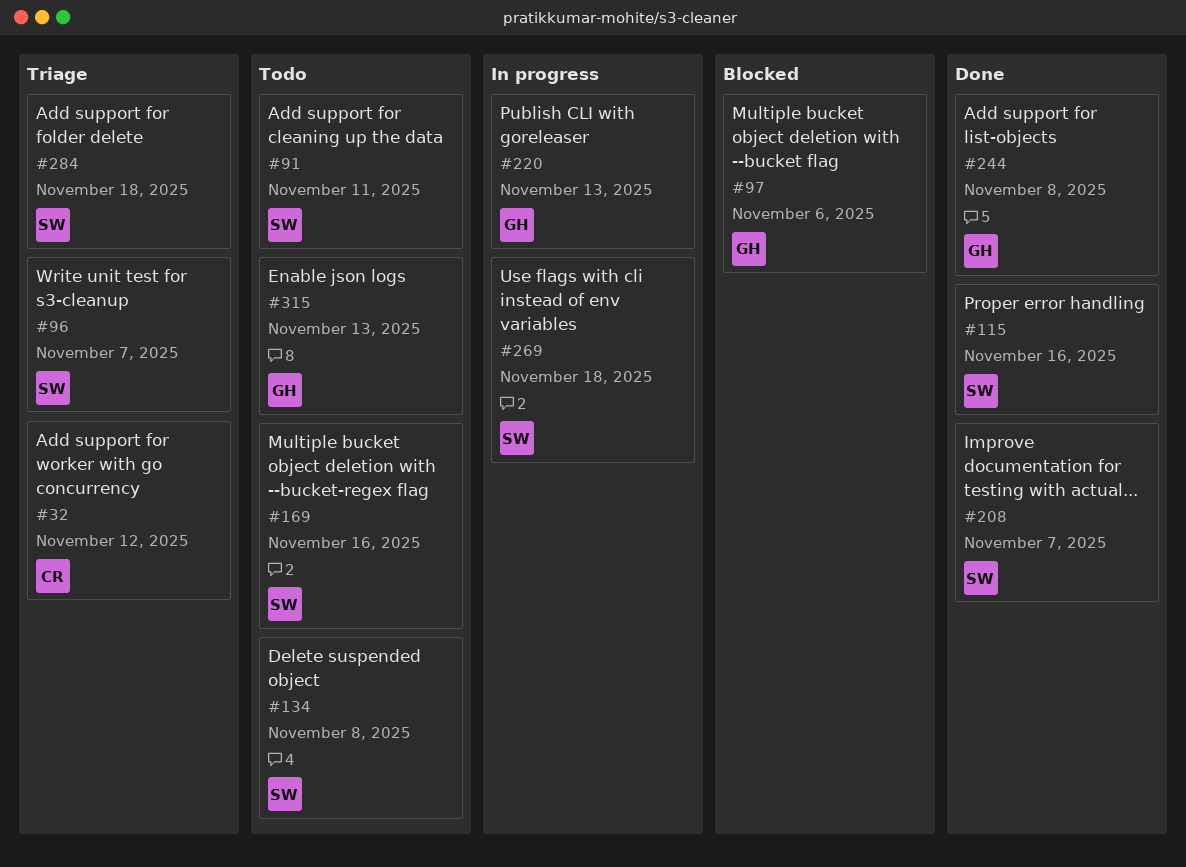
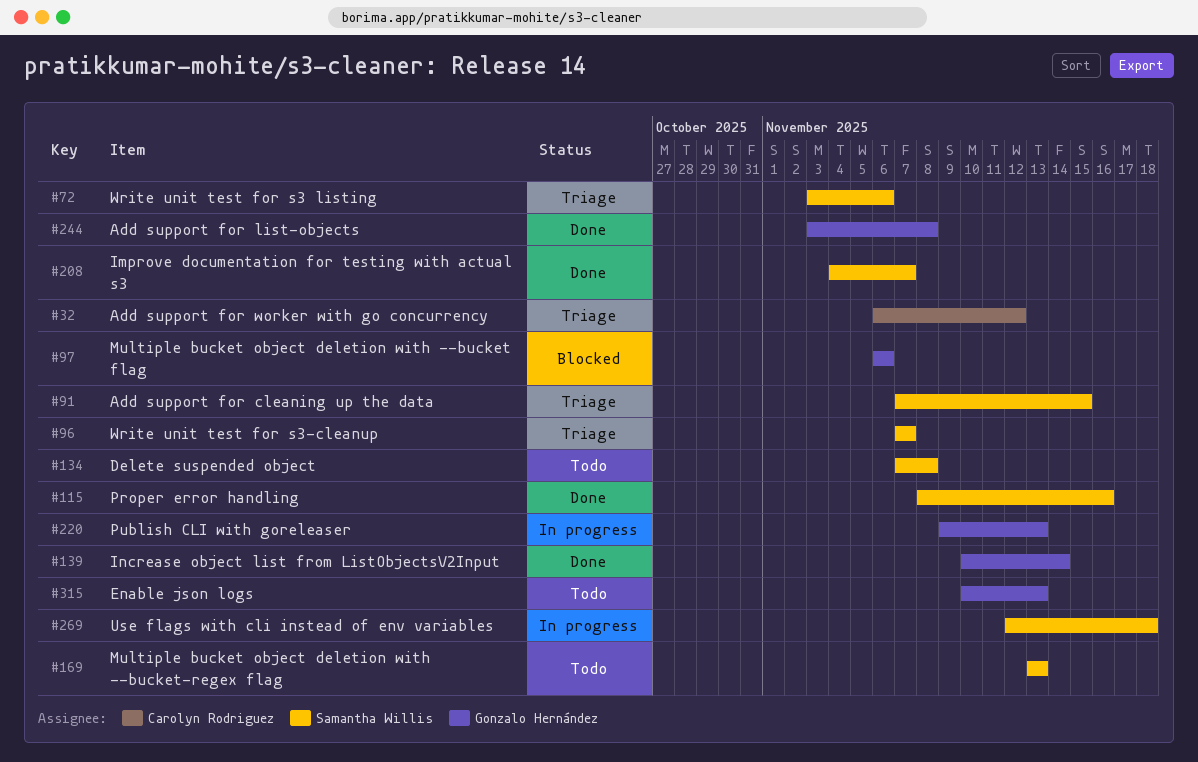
#72: none -> present
#91, status: Todo -> Triage
#91, due: Nov 11 -> Nov 15
#139: none -> present
#169, due: Nov 16 -> Nov 13
#284: present -> none

